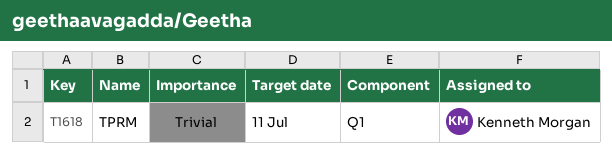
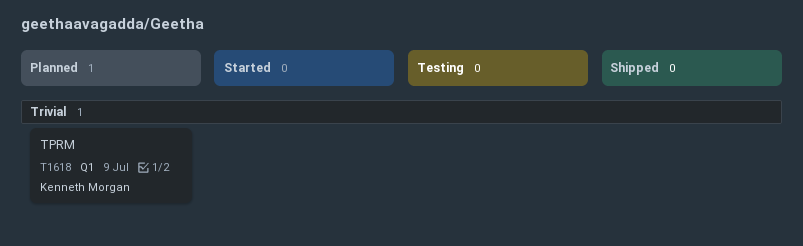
T1618, due: Jul 11 -> Jul 9

